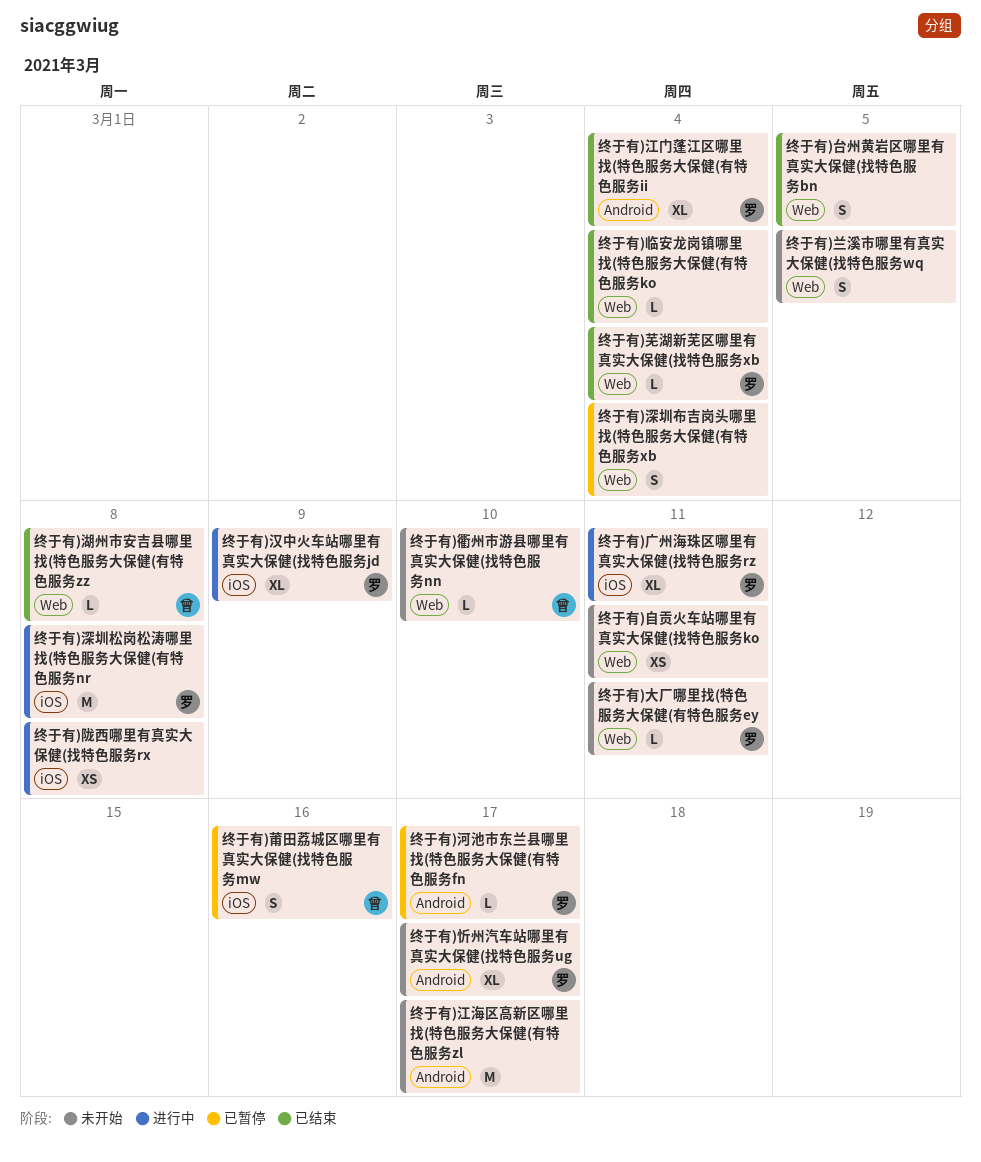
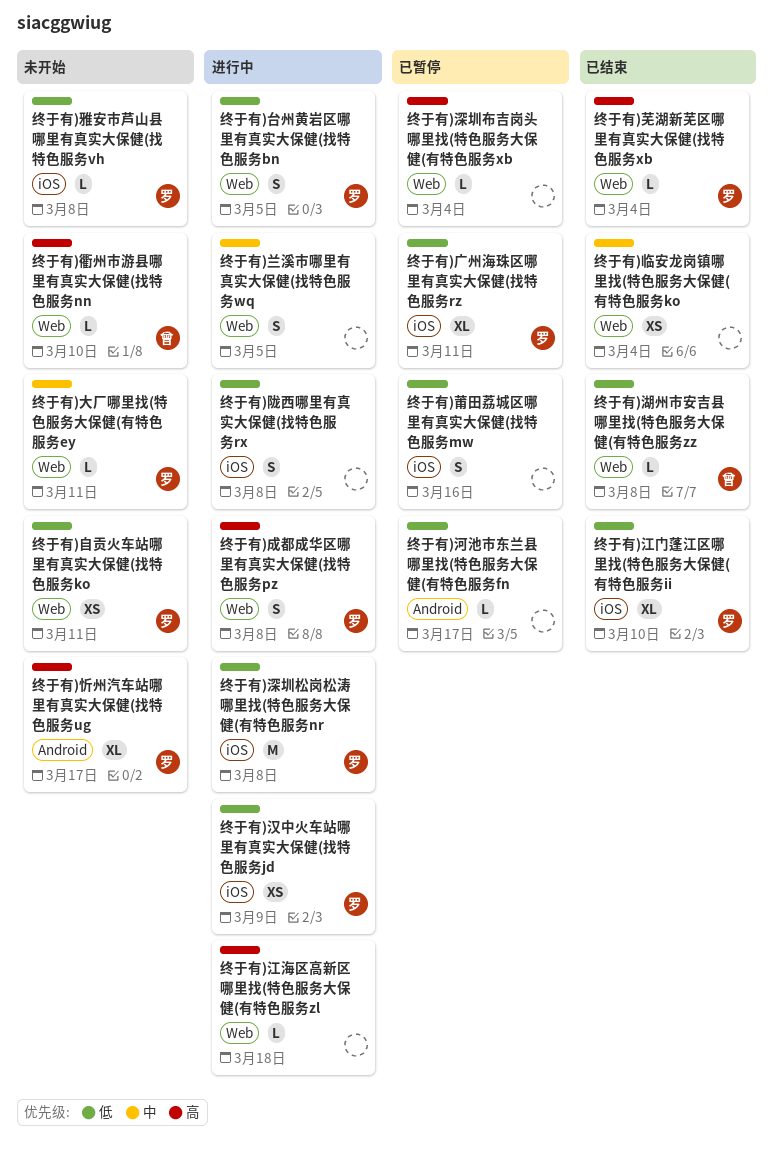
终于有)临安龙岗镇哪里找(特色服务大保健(有特色服务ko, estimate: L -> XS
终于有)兰溪市哪里有真实大保健(找特色服务wq, status: 未开始 -> 进行中
终于有)台州黄岩区哪里有真实大保健(找特色服务bn, status: 已结束 -> 进行中
终于有)台州黄岩区哪里有真实大保健(找特色服务bn, owner: none -> 罗
终于有)广州海珠区哪里有真实大保健(找特色服务rz, status: 进行中 -> 已暂停
终于有)成都成华区哪里有真实大保健(找特色服务pz: none -> present
终于有)汉中火车站哪里有真实大保健(找特色服务jd, estimate: XL -> XS
终于有)江海区高新区哪里找(特色服务大保健(有特色服务zl, status: 未开始 -> 进行中
终于有)江海区高新区哪里找(特色服务大保健(有特色服务zl, label: Android -> Web
终于有)江海区高新区哪里找(特色服务大保健(有特色服务zl, estimate: M -> L
终于有)江海区高新区哪里找(特色服务大保健(有特色服务zl, due: Mar 17 -> Mar 18
终于有)江门蓬江区哪里找(特色服务大保健(有特色服务ii, label: Android -> iOS
终于有)江门蓬江区哪里找(特色服务大保健(有特色服务ii, due: Mar 4 -> Mar 10
终于有)河池市东兰县哪里找(特色服务大保健(有特色服务fn, owner: 罗 -> none
终于有)深圳布吉岗头哪里找(特色服务大保健(有特色服务xb, estimate: S -> L
终于有)自贡火车站哪里有真实大保健(找特色服务ko, owner: none -> 罗
终于有)莆田荔城区哪里有真实大保健(找特色服务mw, owner: 曾 -> none
终于有)陇西哪里有真实大保健(找特色服务rx, estimate: XS -> S
终于有)雅安市芦山县哪里有真实大保健(找特色服务vh: none -> present

